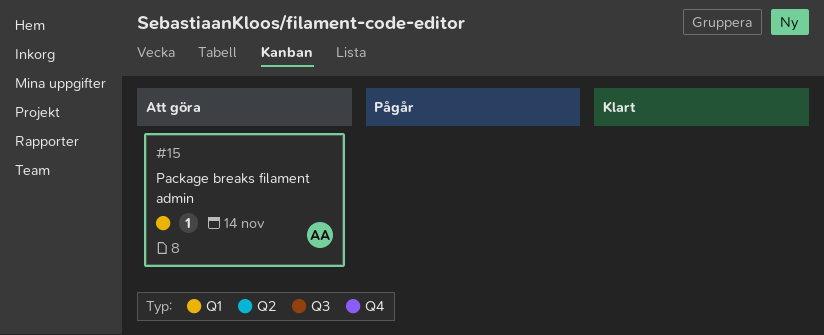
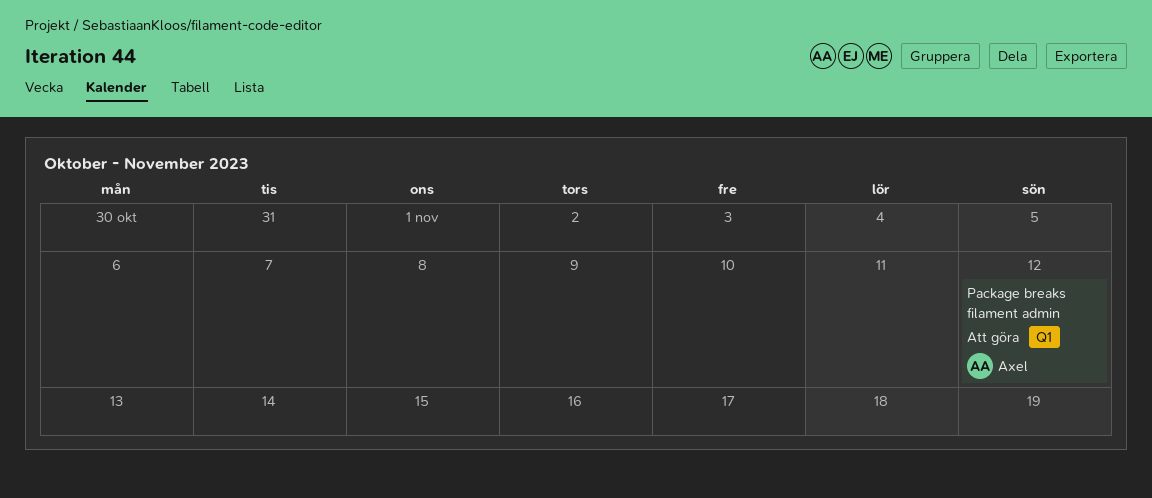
Package breaks filament admin, due: Nov 14 -> Nov 12

